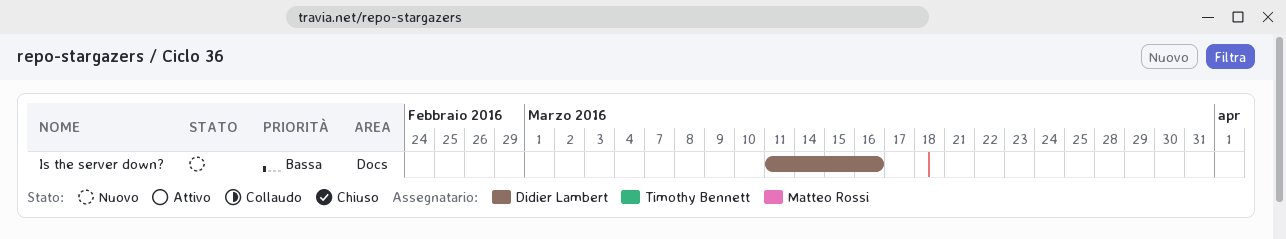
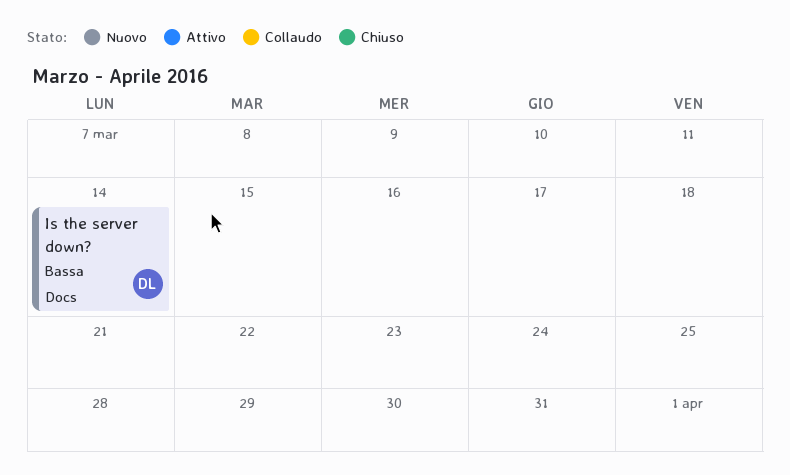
Is the server down?, due: Mar 16 -> Mar 14

